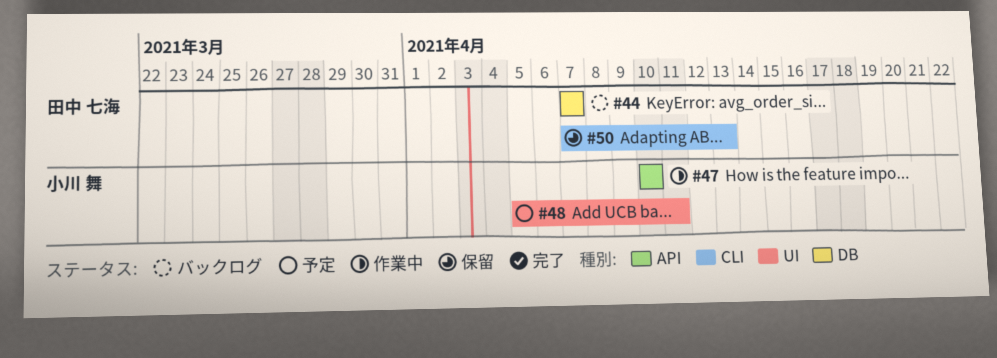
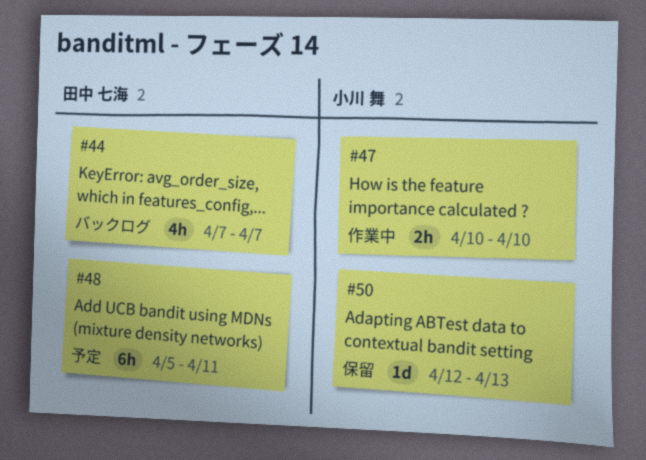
#48, owner: 小川 舞 -> 田中 七海
#50, owner: 田中 七海 -> 小川 舞
#50, start: Apr 7 -> Apr 12

